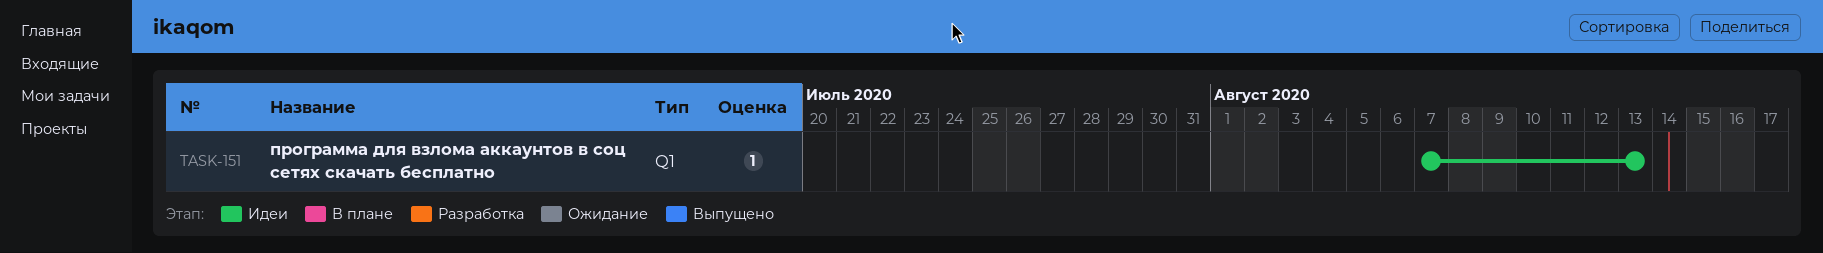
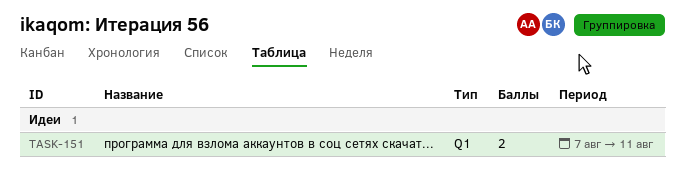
TASK-151, estimate: 1 -> 2
TASK-151, due: Aug 13 -> Aug 11

